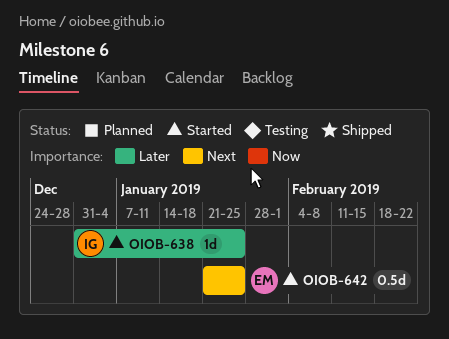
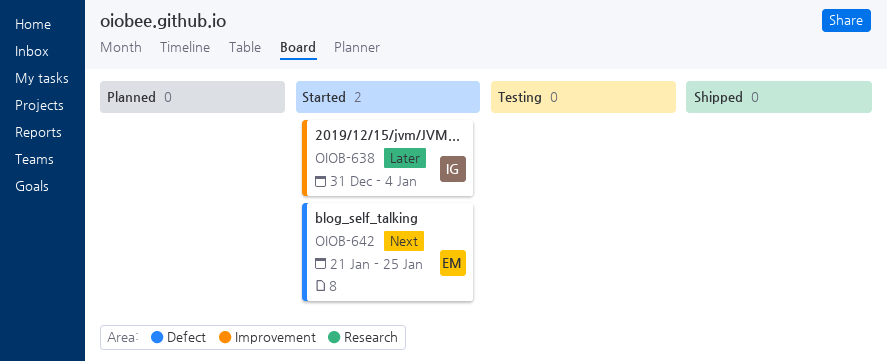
OIOB-638, due: Jan 25 -> Jan 4

